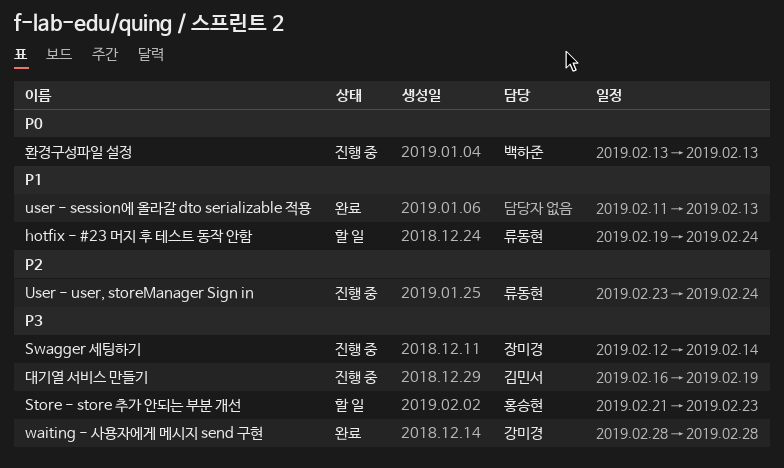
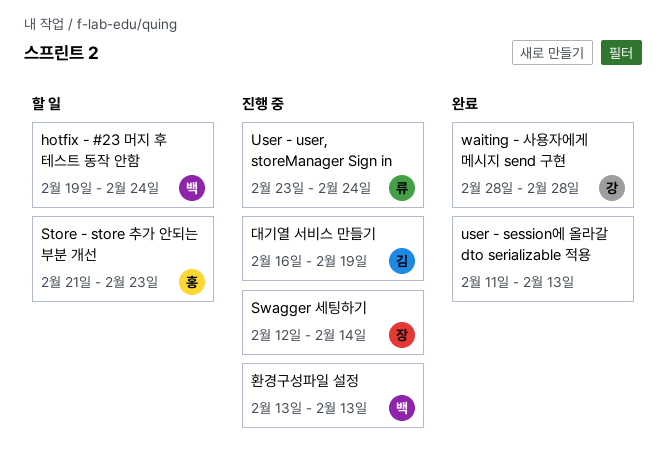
hotfix - #23 머지 후 테스트 동작 안함, owner: 류동현 -> 백하준

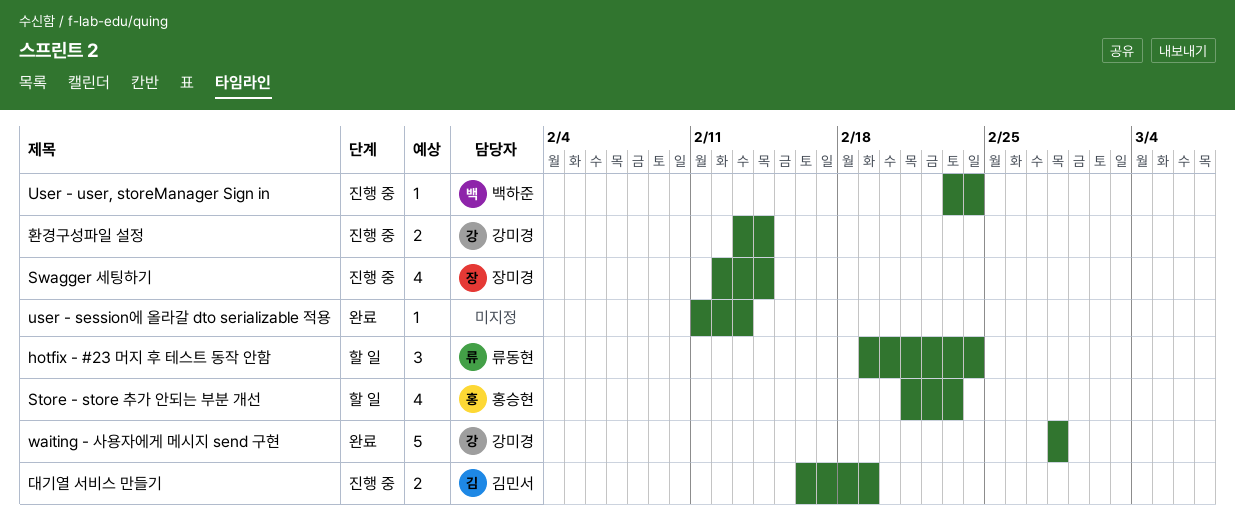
hotfix - #23 머지 후 테스트 동작 안함, owner: 백하준 -> 류동현
User - user, storeManager Sign in, owner: 류동현 -> 백하준
환경구성파일 설정, owner: 백하준 -> 강미경
환경구성파일 설정, due: Feb 13 -> Feb 14

